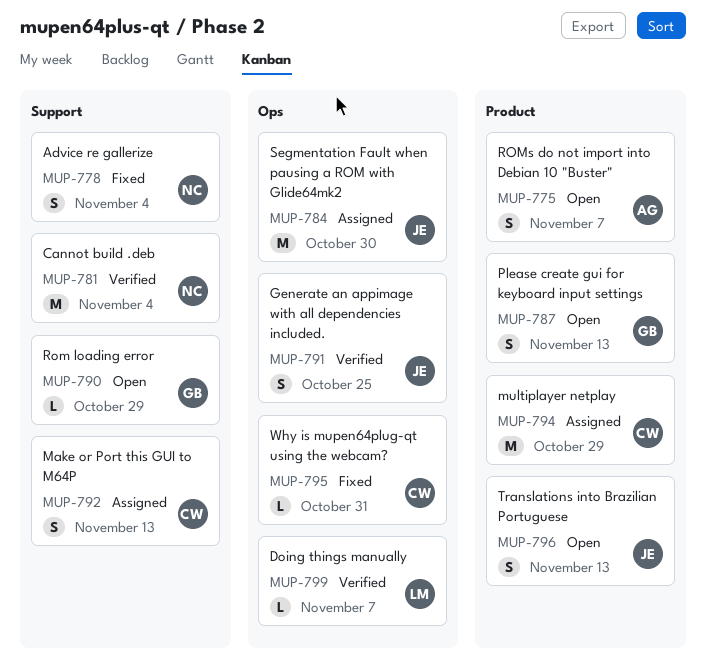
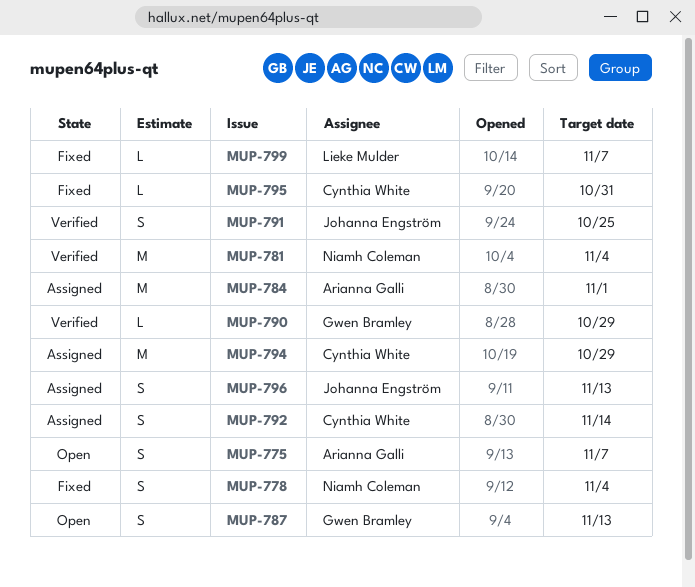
MUP-784, owner: Johanna Engström -> Arianna Galli
MUP-784, due: Oct 30 -> Nov 1
MUP-790, status: Open -> Verified
MUP-792, due: Nov 13 -> Nov 14
MUP-796, status: Open -> Assigned
MUP-799, status: Verified -> Fixed

